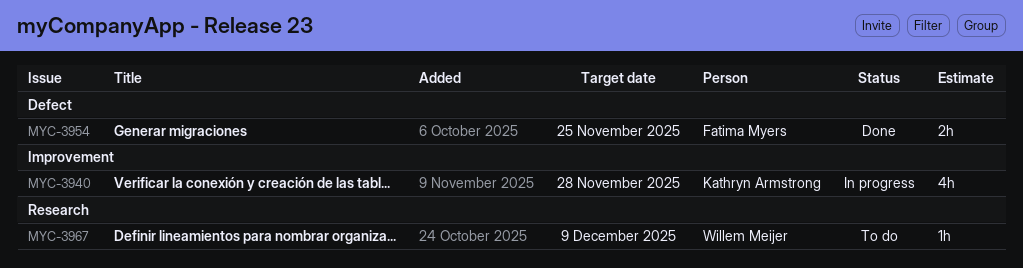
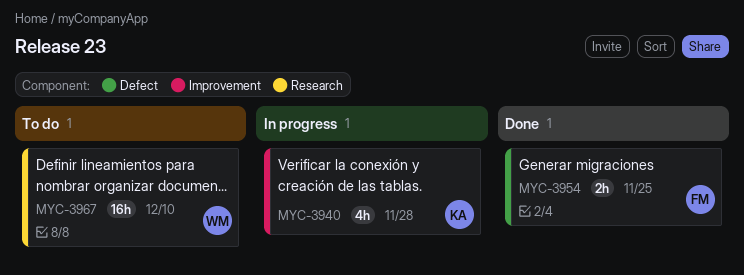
MYC-3967, estimate: 1h -> 16h
MYC-3967, due: Dec 9 -> Dec 10

